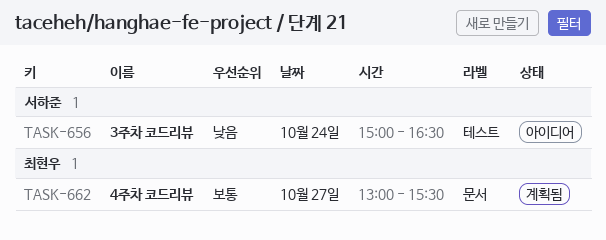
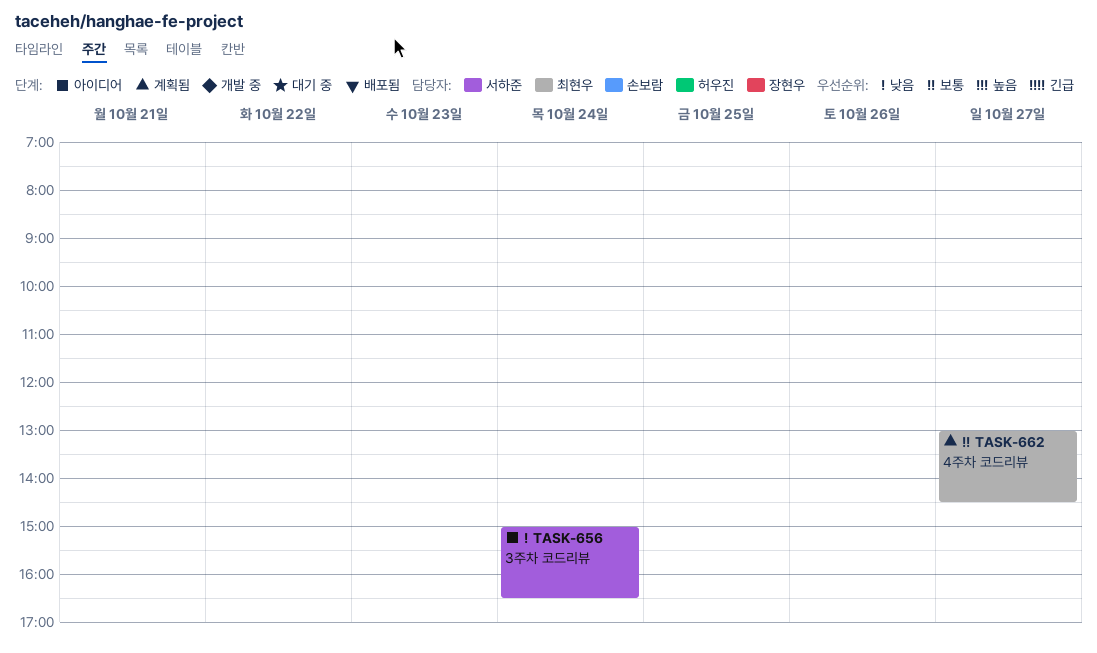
TASK-662, ends: 15:30 -> 14:30

